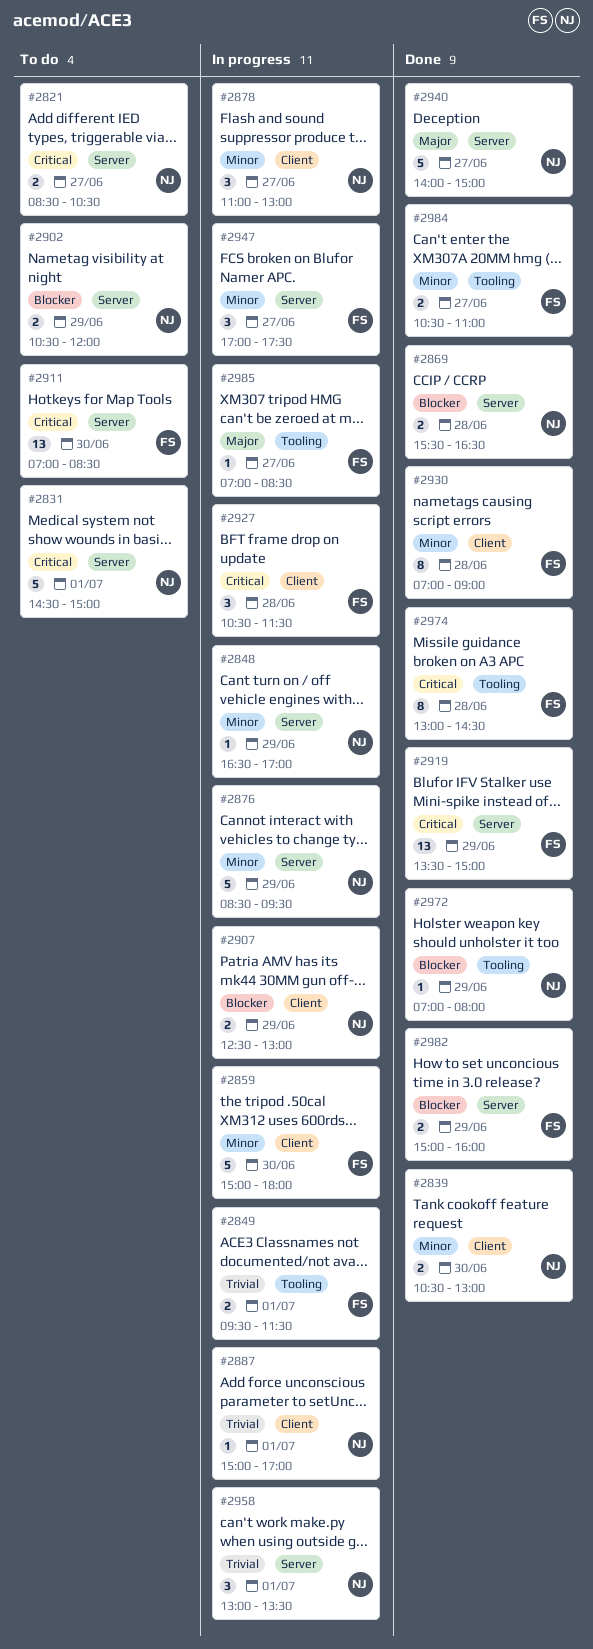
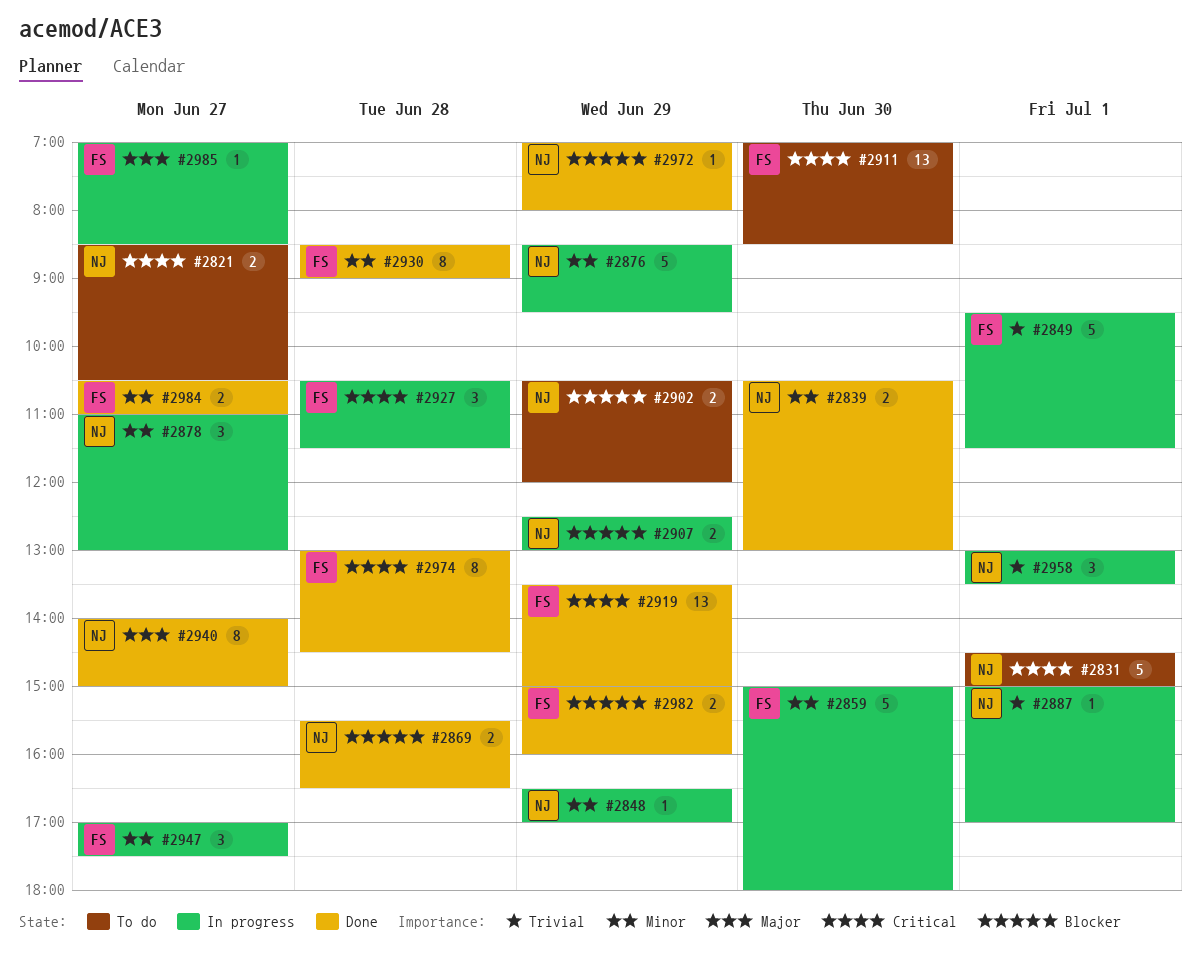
#2849, estimate: 2 -> 5
#2930, begins: 07:00 -> 08:30
#2940, estimate: 5 -> 8

